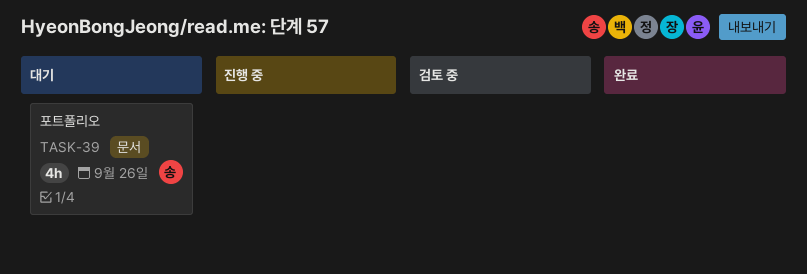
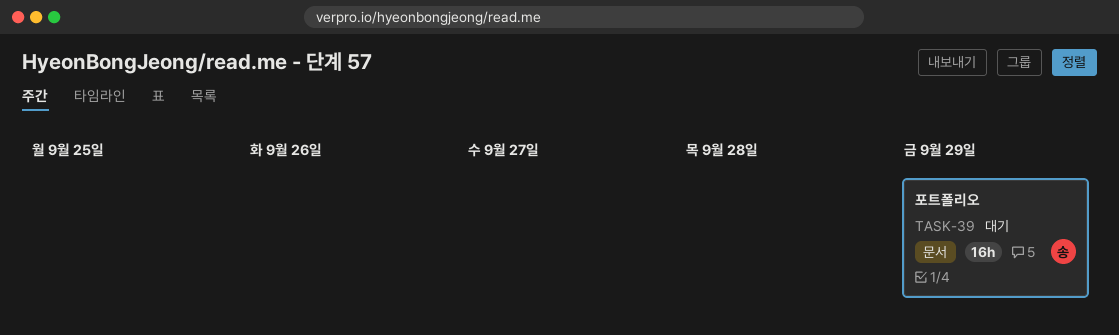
TASK-39, estimate: 4h -> 16h
TASK-39, due: Sep 26 -> Sep 29

